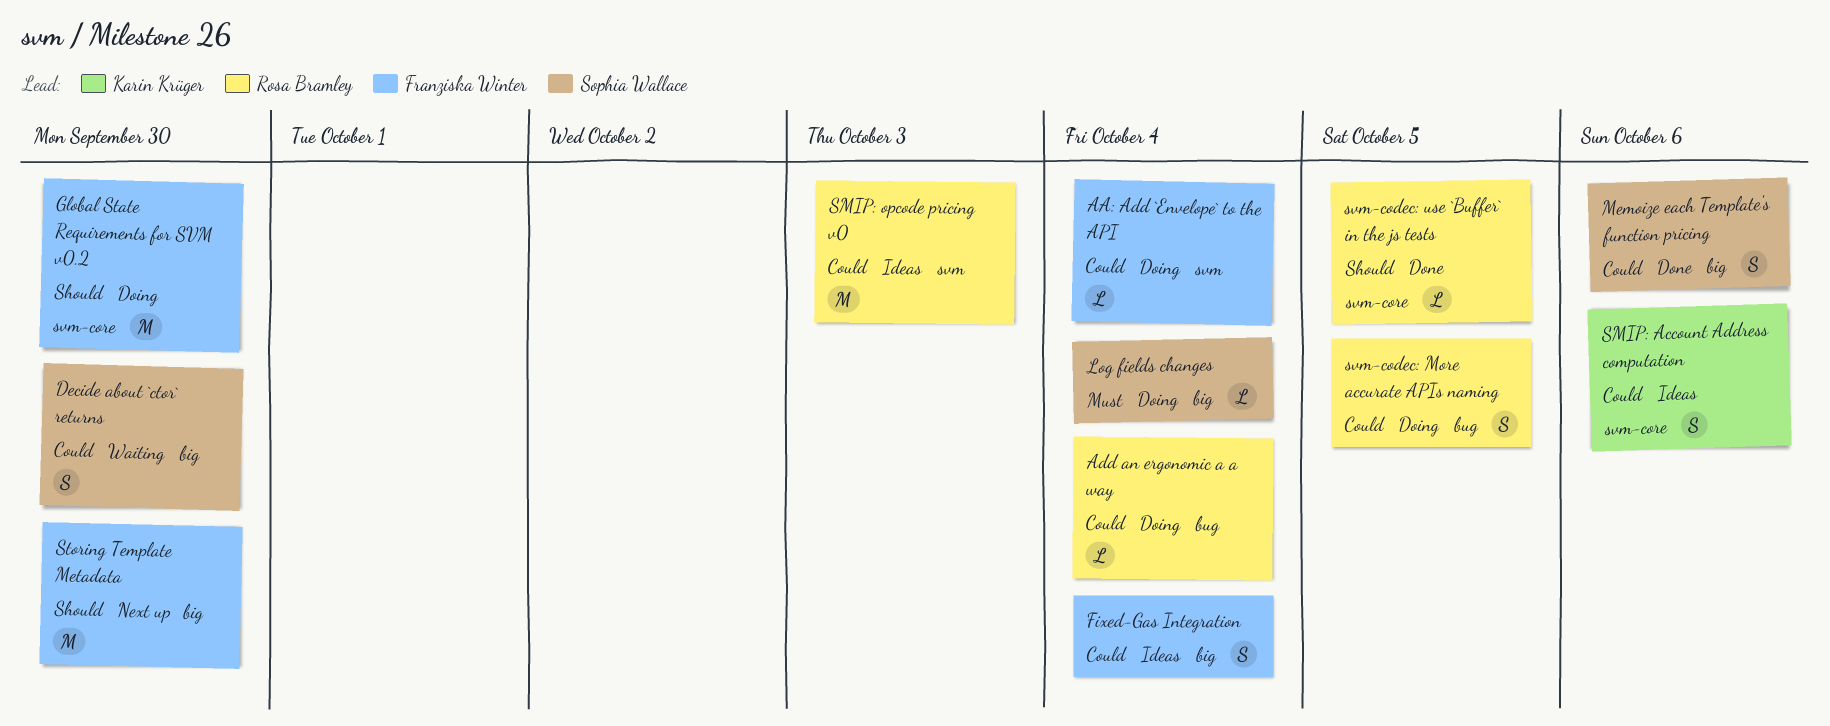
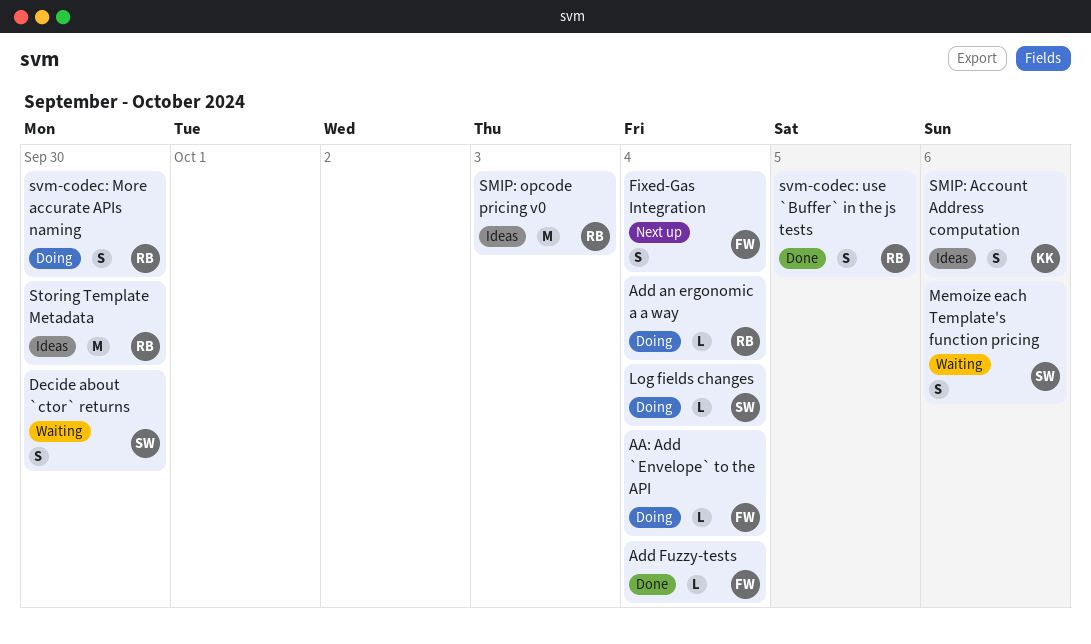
Add Fuzzy-tests: none -> present
Fixed-Gas Integration, status: Ideas -> Next up
Global State Requirements for SVM v0.2: present -> none
Memoize each Template's function pricing, status: Done -> Waiting
Storing Template Metadata, status: Next up -> Ideas
Storing Template Metadata, owner: Franziska Winter -> Rosa Bramley
svm-codec: More accurate APIs naming, due: Oct 5 -> Sep 30
svm-codec: use `Buffer` in the js tests, estimate: L -> S

